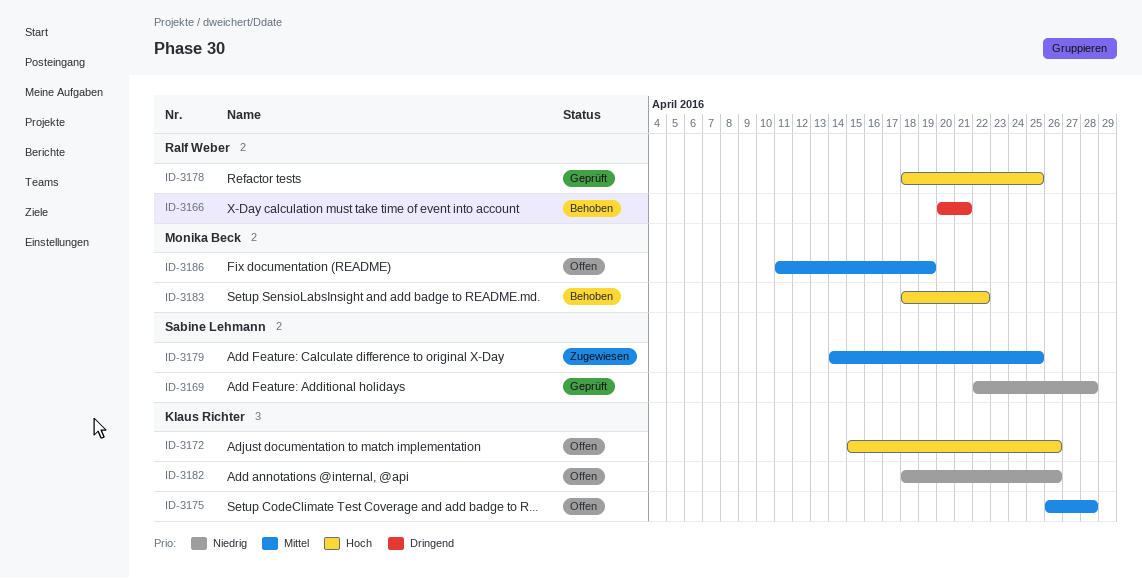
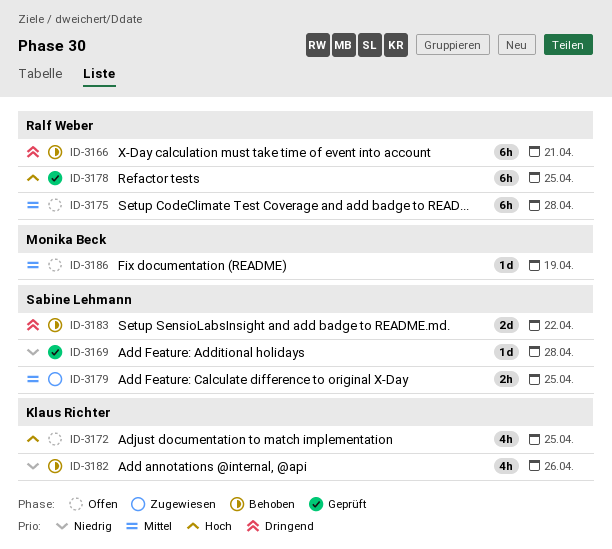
ID-3172, due: Apr 26 -> Apr 25
ID-3175, owner: Klaus Richter -> Ralf Weber
ID-3182, status: Offen -> Behoben
ID-3183, owner: Monika Beck -> Sabine Lehmann
ID-3183, priority: Hoch -> Dringend

